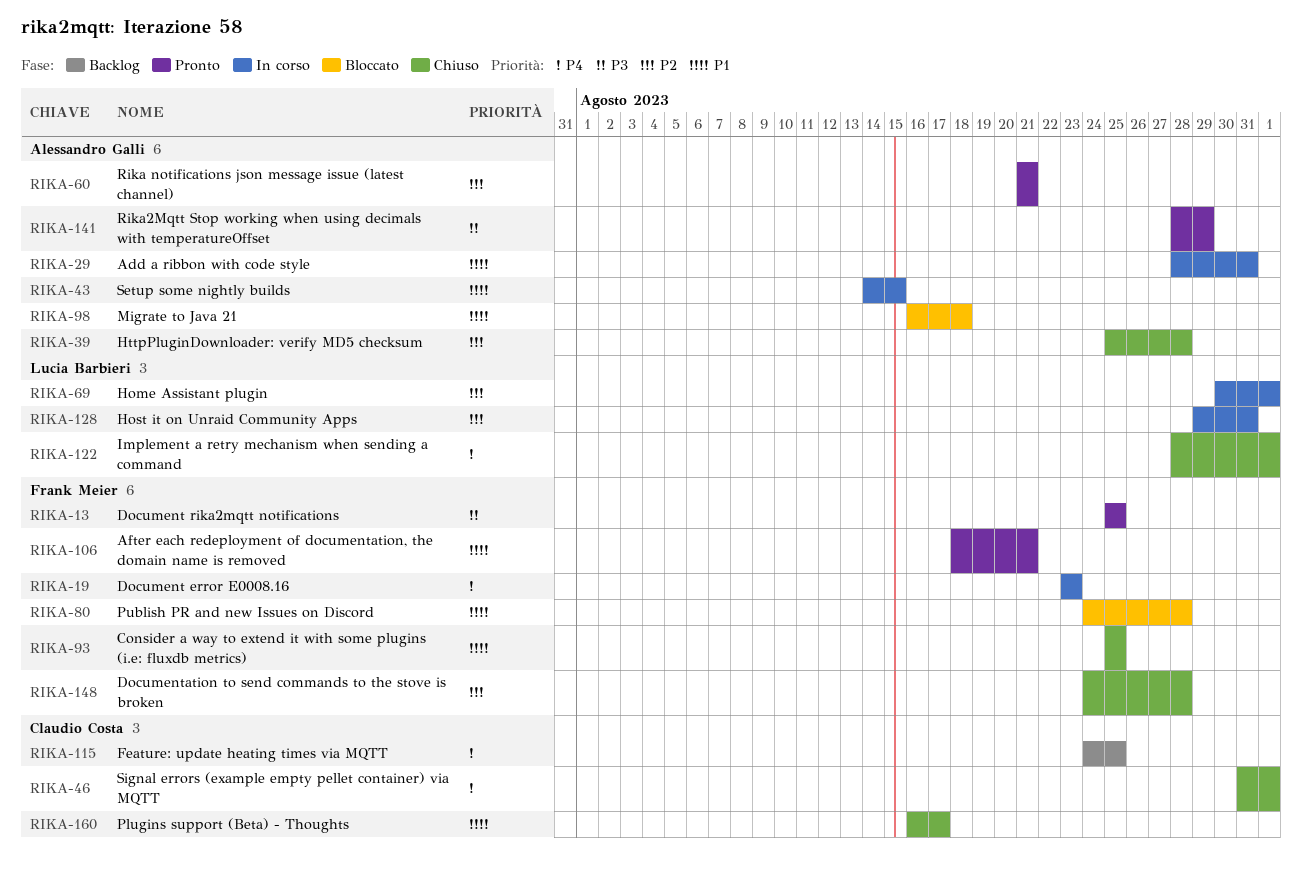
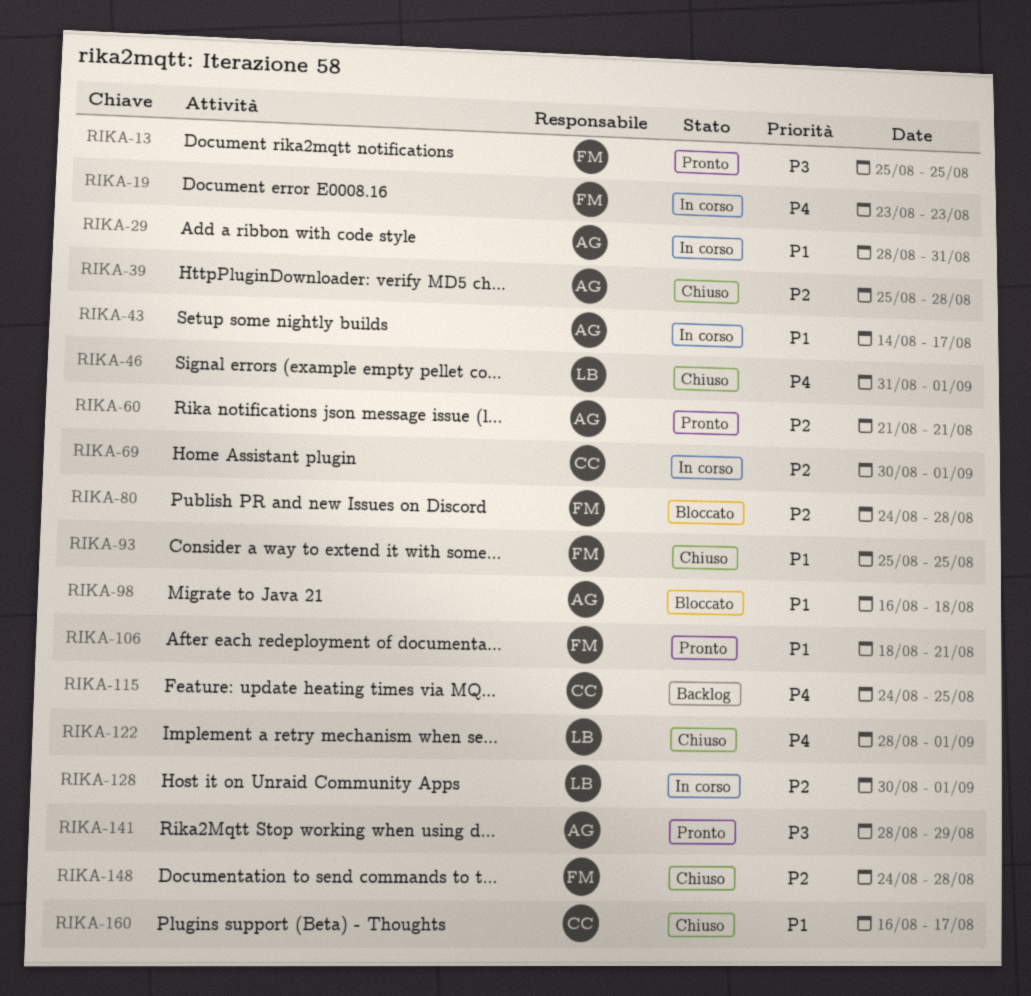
RIKA-43, due: Aug 15 -> Aug 17
RIKA-46, owner: Claudio Costa -> Lucia Barbieri
RIKA-69, owner: Lucia Barbieri -> Claudio Costa
RIKA-80, priority: P1 -> P2
RIKA-128, start: Aug 29 -> Aug 30
RIKA-128, due: Aug 31 -> Sep 1

